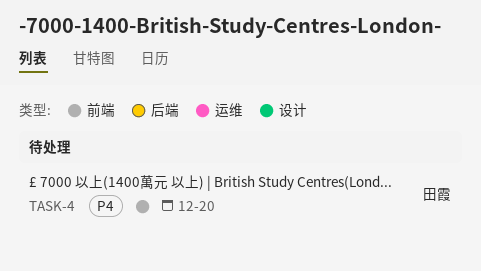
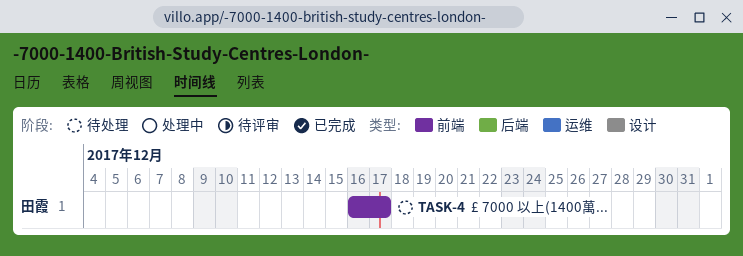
TASK-4, due: Dec 20 -> Dec 17

